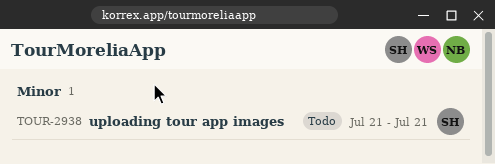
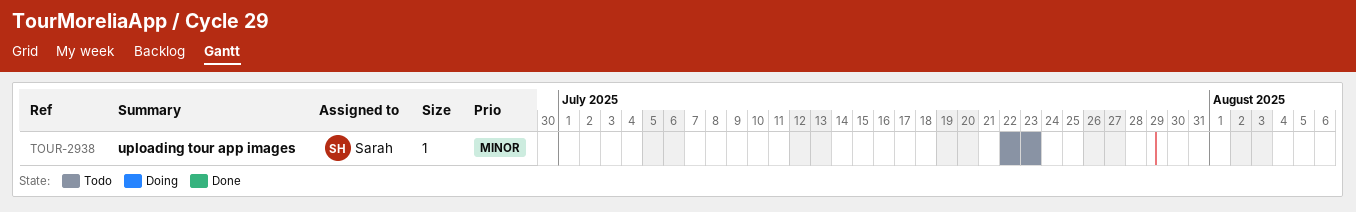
TOUR-2938, start: Jul 21 -> Jul 22
TOUR-2938, due: Jul 21 -> Jul 23

